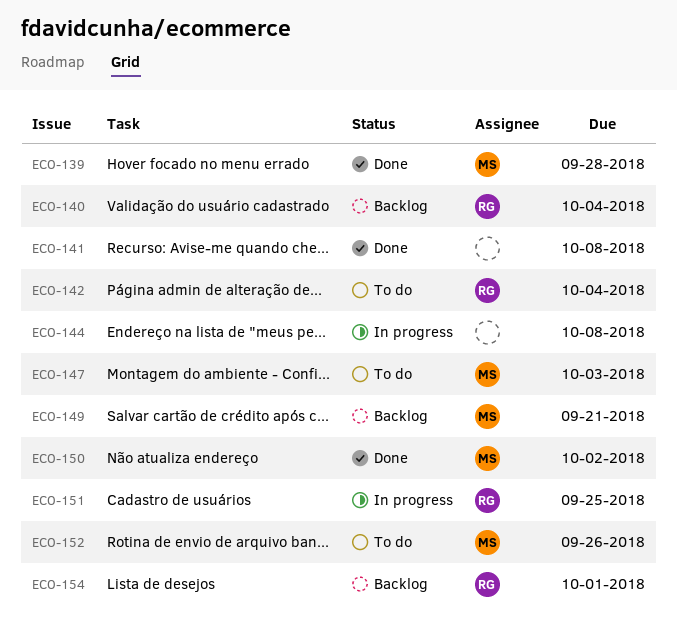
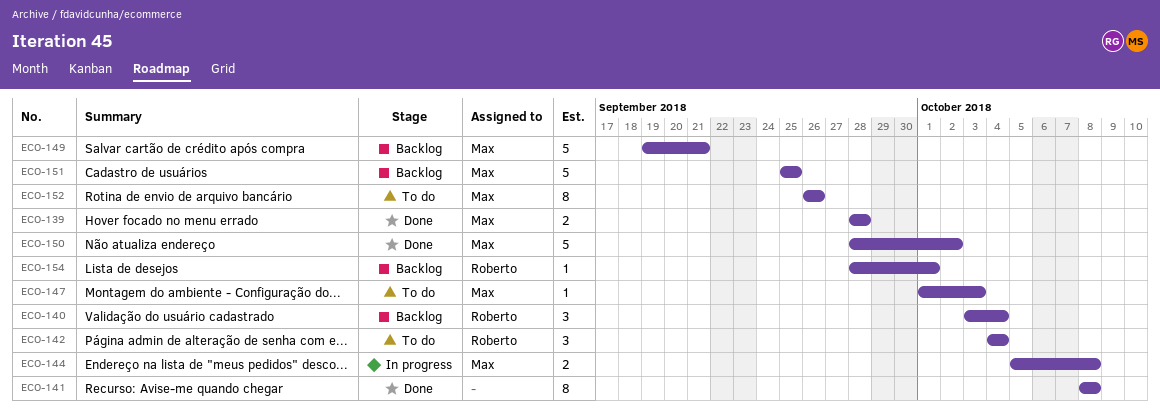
ECO-144, owner: none -> Max
ECO-151, status: In progress -> Backlog
ECO-151, owner: Roberto -> Max

